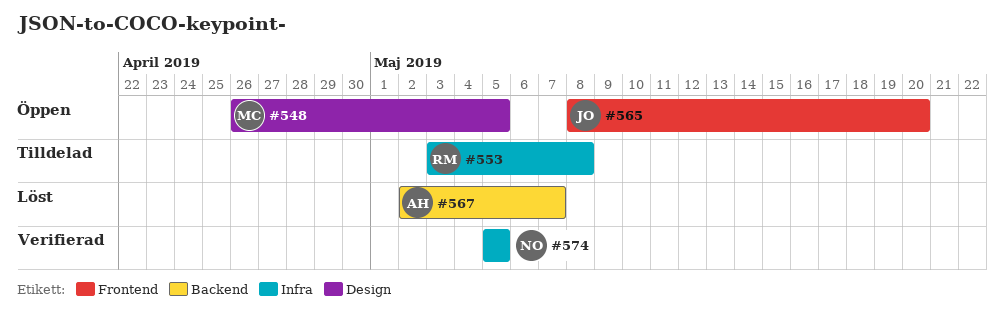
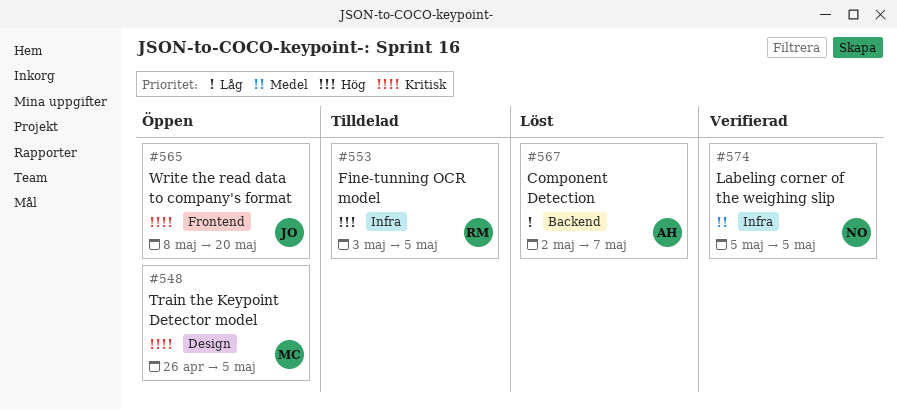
#553, due: May 8 -> May 5

